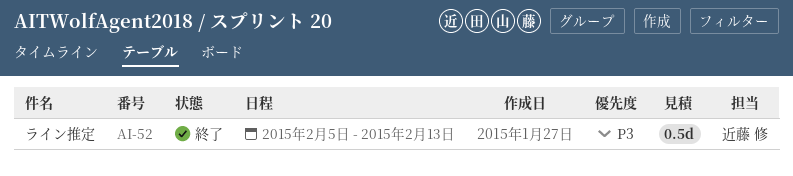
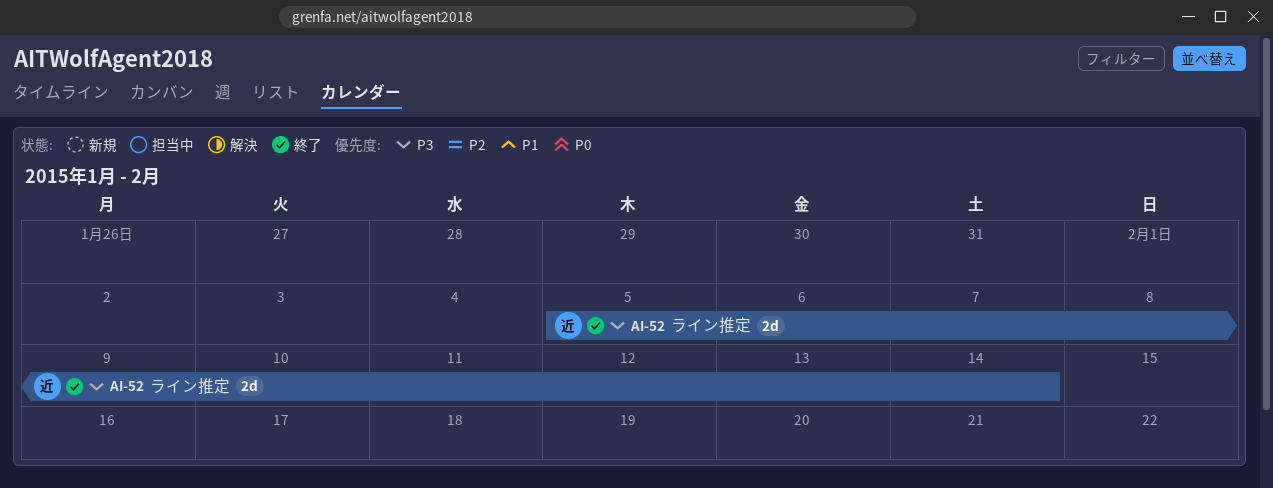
AI-52, estimate: 0.5d -> 2d
AI-52, due: Feb 13 -> Feb 14

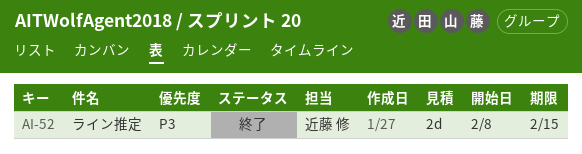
AI-52, start: Feb 5 -> Feb 8
AI-52, due: Feb 14 -> Feb 15

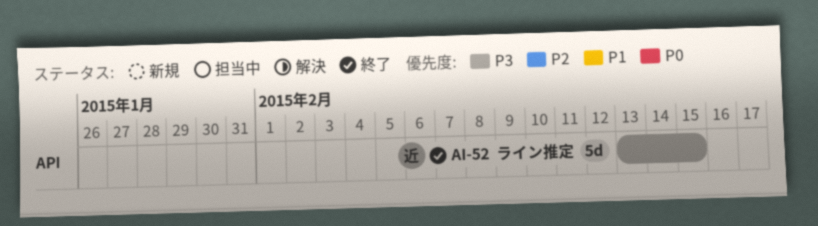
AI-52, estimate: 2d -> 5d
AI-52, start: Feb 8 -> Feb 13

